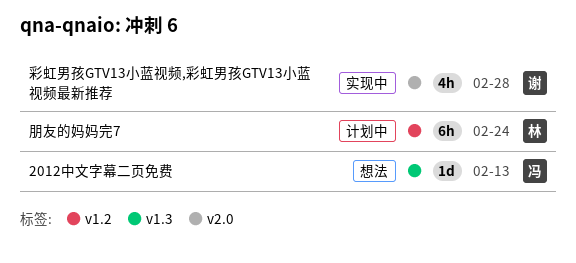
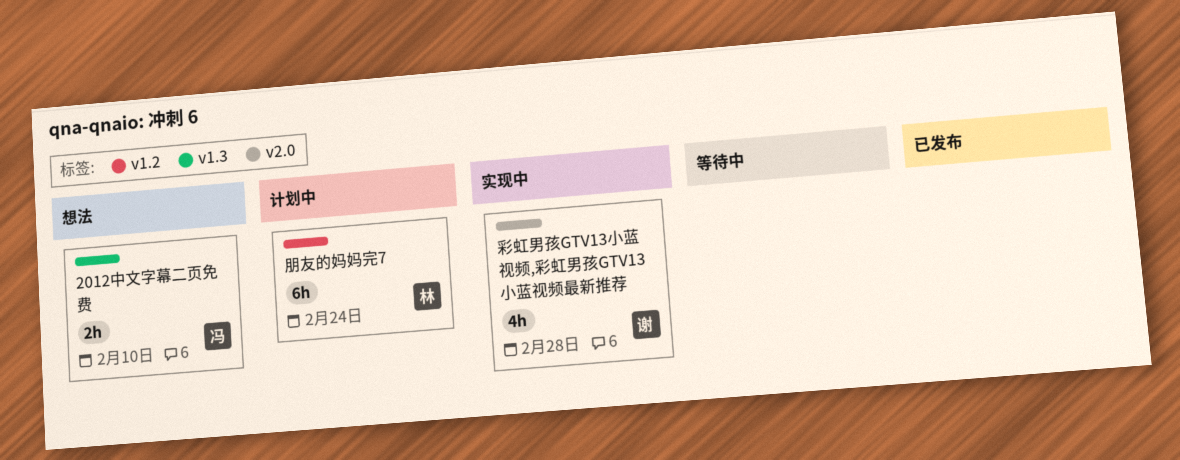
2012中文字幕二页免费, estimate: 1d -> 2h
2012中文字幕二页免费, due: Feb 13 -> Feb 10

